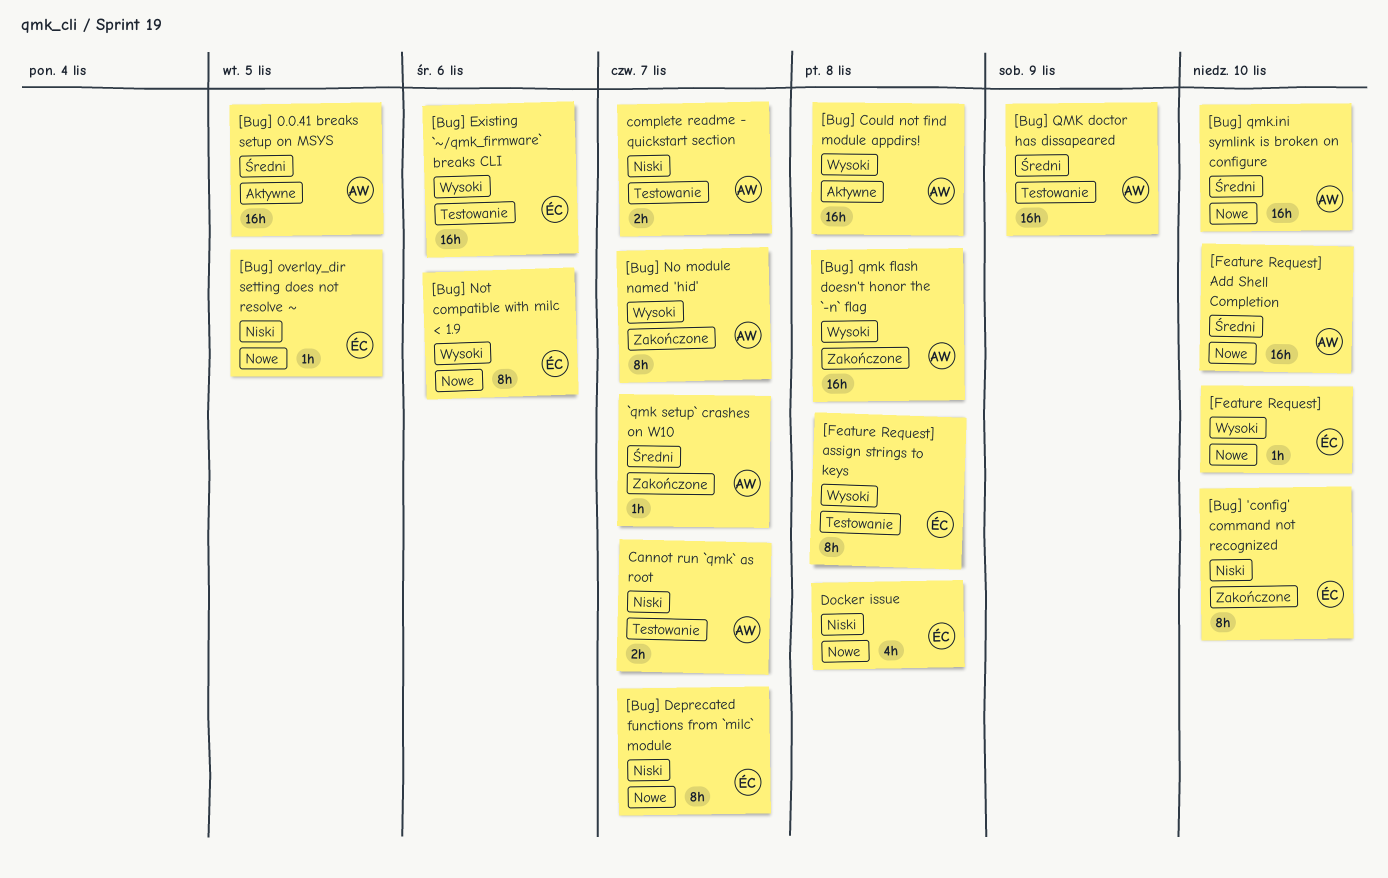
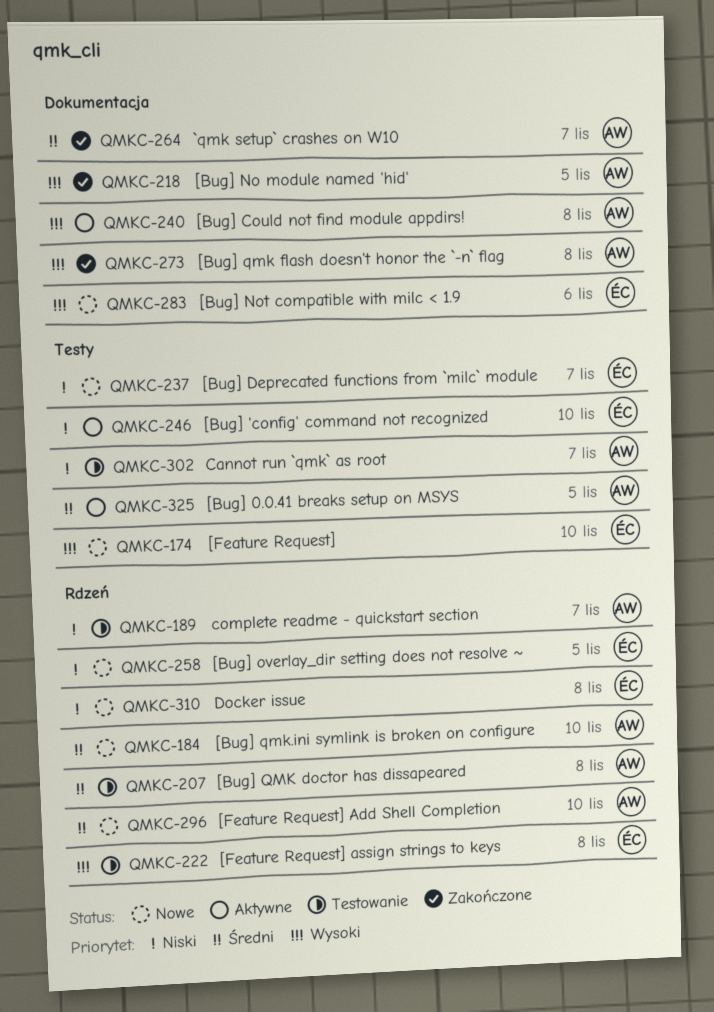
[Bug] 'config' command not recognized, status: Zakończone -> Aktywne
[Bug] Existing `~/qmk_firmware` breaks CLI: present -> none
[Bug] No module named 'hid', due: Nov 7 -> Nov 5
[Bug] QMK doctor has dissapeared, due: Nov 9 -> Nov 8

